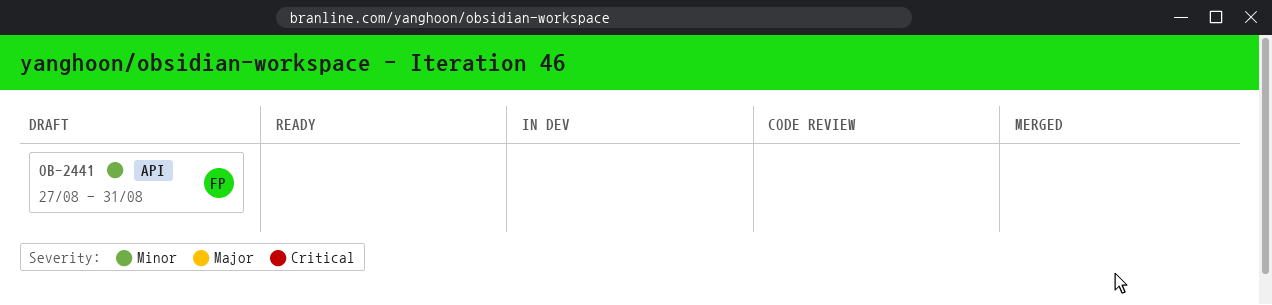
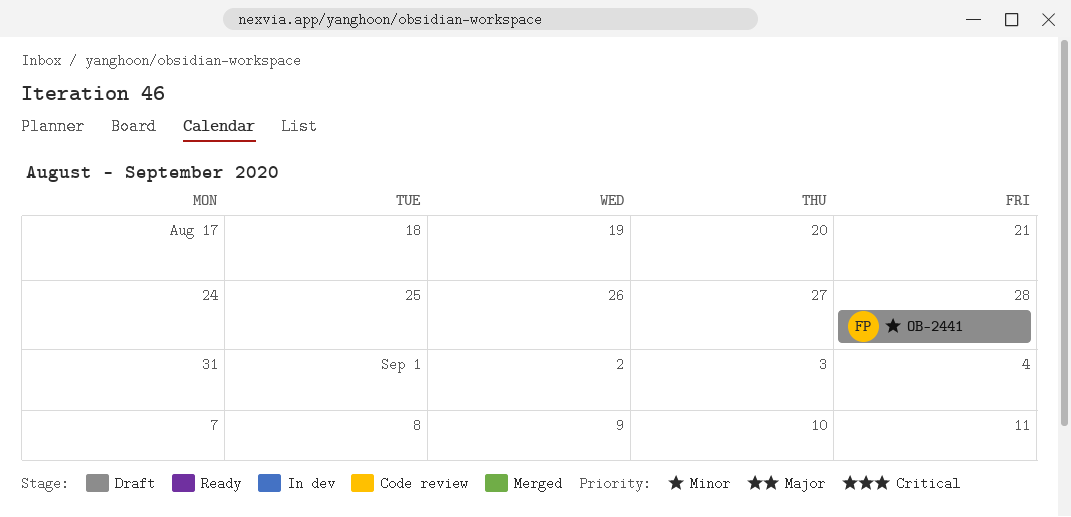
OB-2441, start: Aug 27 -> Aug 28
OB-2441, due: Aug 31 -> Aug 28

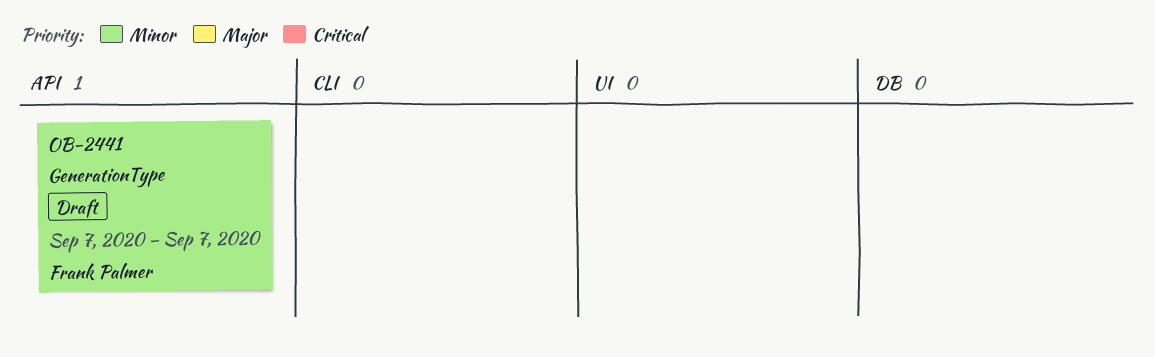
OB-2441, start: Aug 28 -> Sep 7
OB-2441, due: Aug 28 -> Sep 7

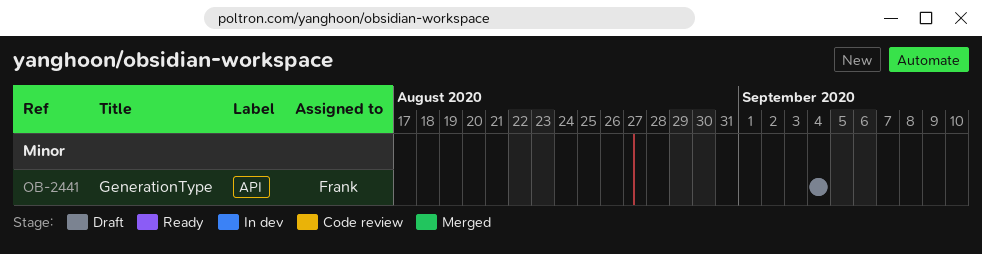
OB-2441, start: Sep 7 -> Sep 4
OB-2441, due: Sep 7 -> Sep 4

